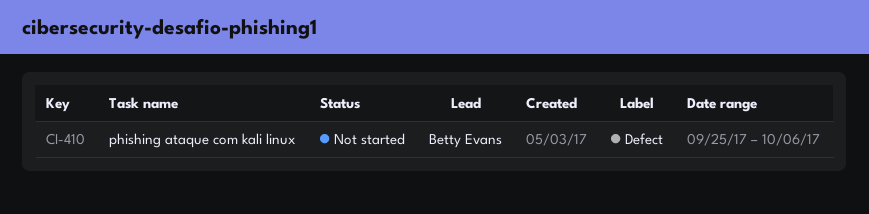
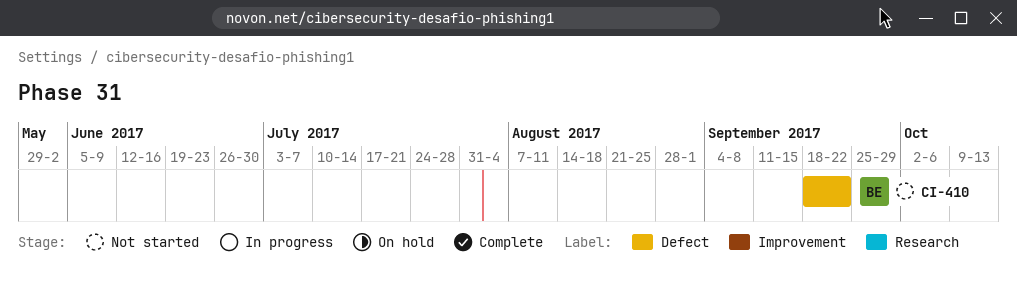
CI-410, start: Sep 25 -> Sep 18
CI-410, due: Oct 6 -> Sep 22

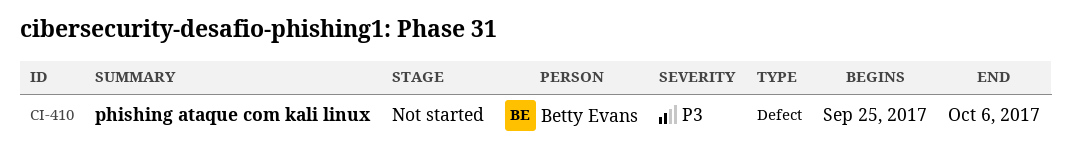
CI-410, start: Sep 18 -> Sep 25
CI-410, due: Sep 22 -> Oct 6

